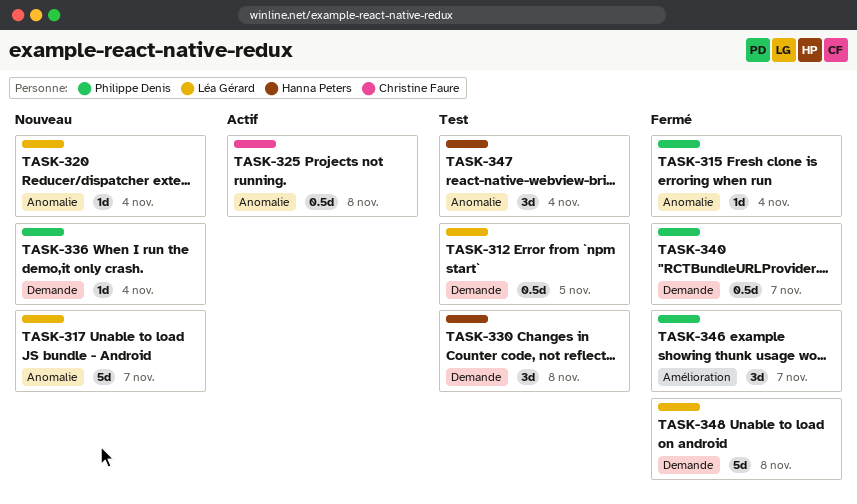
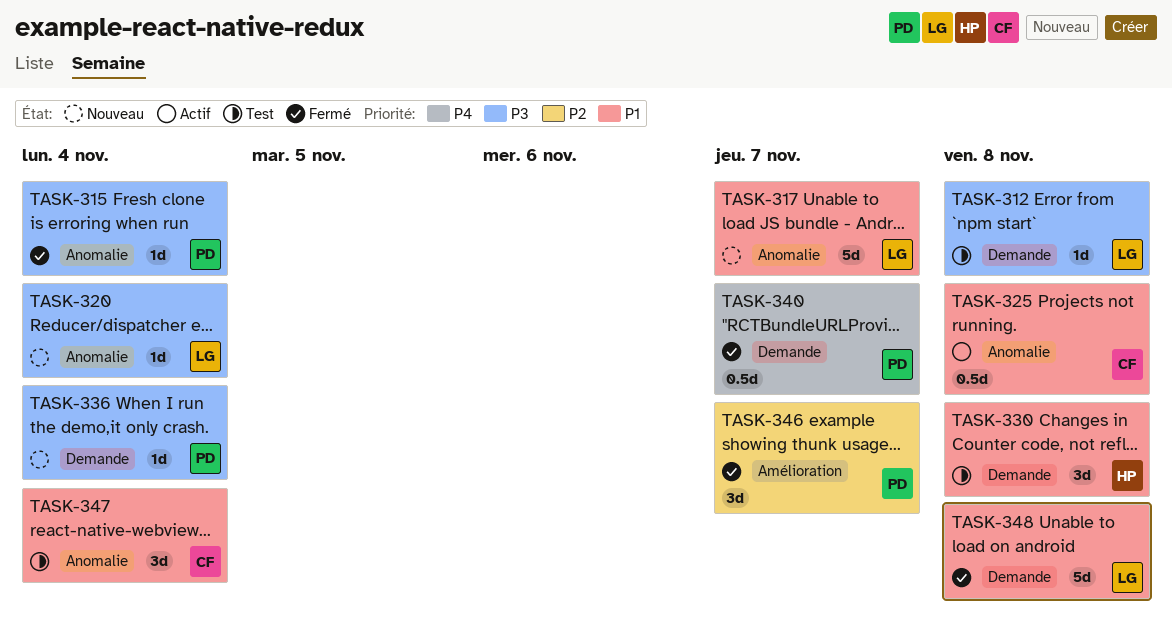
TASK-312, estimate: 0.5d -> 1d
TASK-312, due: Nov 5 -> Nov 8
TASK-347, owner: Hanna Peters -> Christine Faure

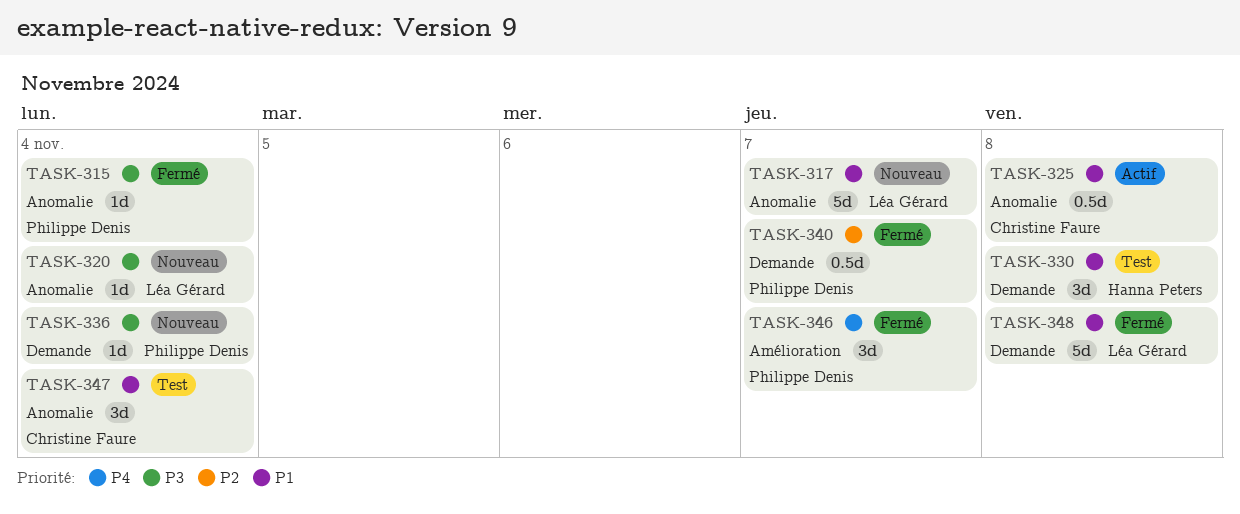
TASK-312: present -> none
TASK-340, priority: P4 -> P2
TASK-346, priority: P2 -> P4

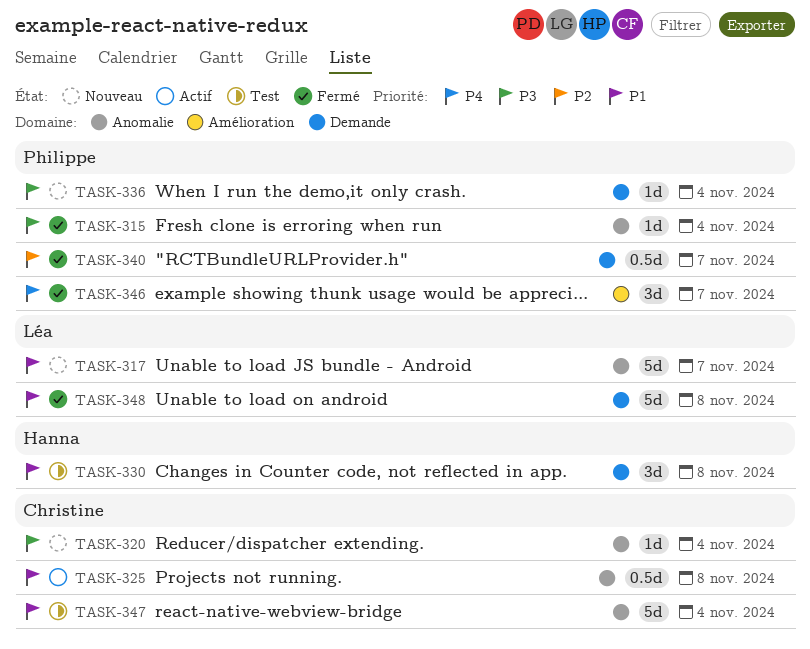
TASK-320, owner: Léa Gérard -> Christine Faure
TASK-347, estimate: 3d -> 5d

